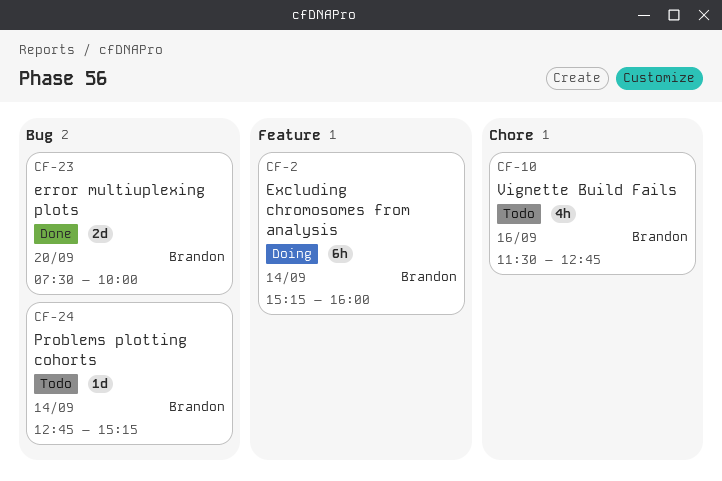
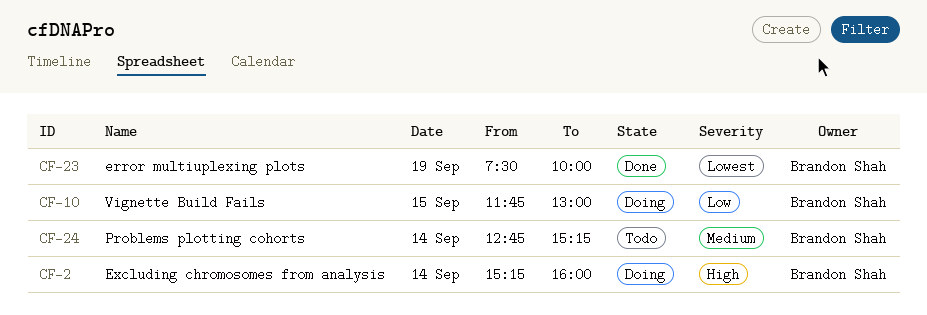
CF-10, status: Todo -> Doing
CF-10, day: Sep 16 -> Sep 15
CF-10, begins: 11:30 -> 11:45
CF-10, ends: 12:45 -> 13:00
CF-23, day: Sep 20 -> Sep 19

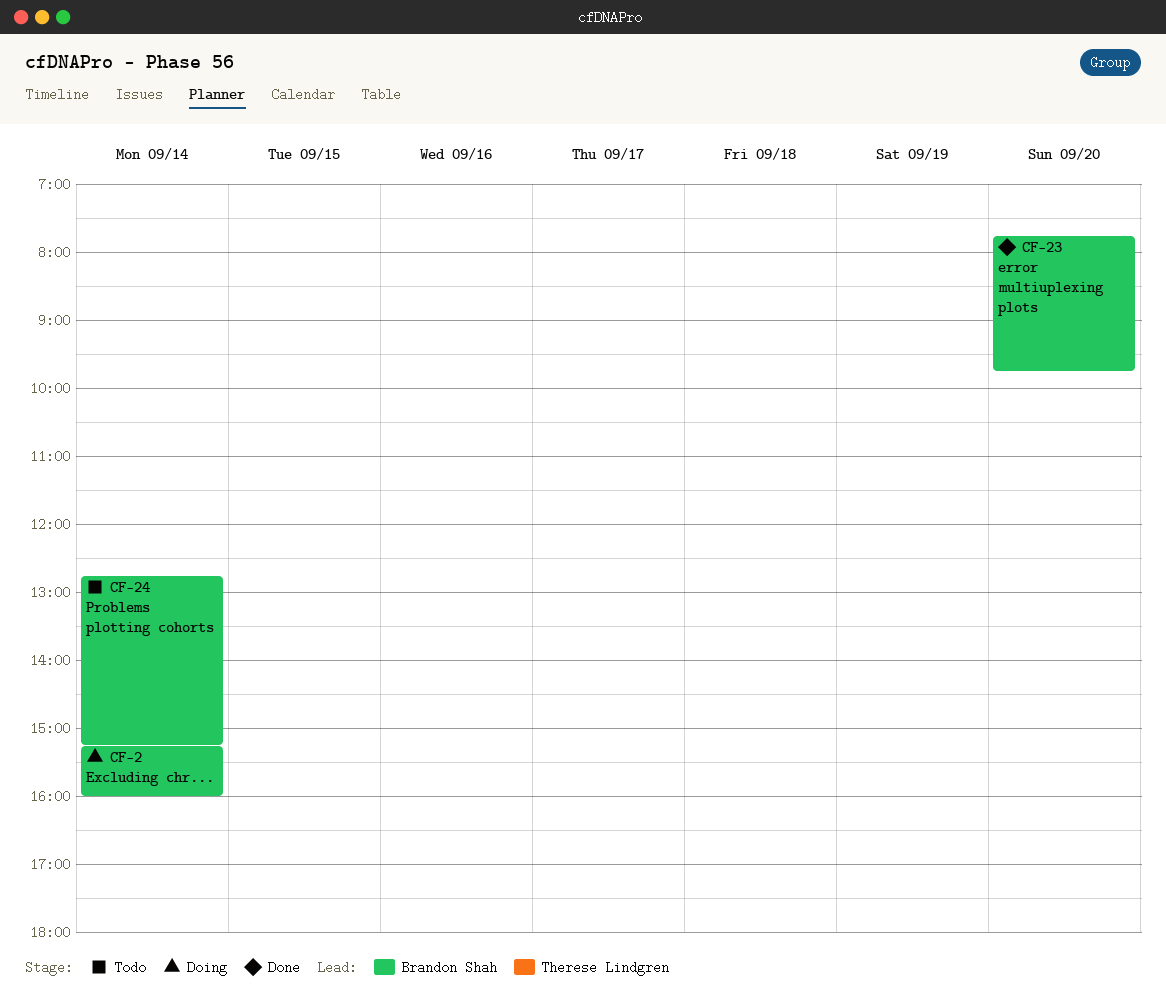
CF-10: present -> none
CF-23, day: Sep 19 -> Sep 20
CF-23, begins: 07:30 -> 07:45
CF-23, ends: 10:00 -> 09:45

